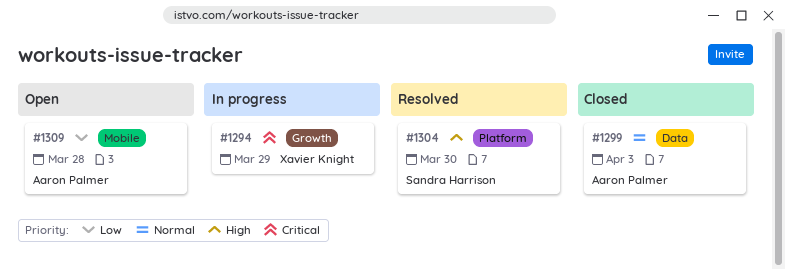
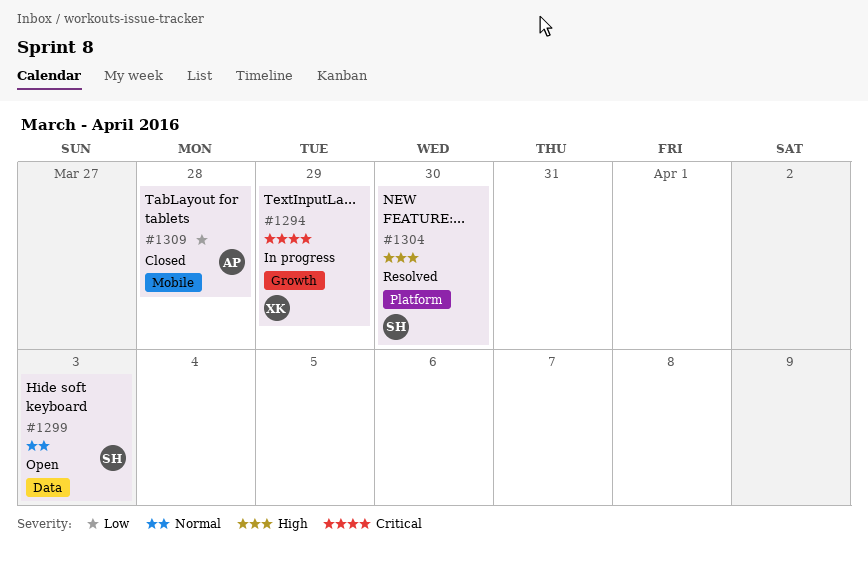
#1299, status: Closed -> Open
#1299, owner: Aaron Palmer -> Sandra Harrison
#1309, status: Open -> Closed

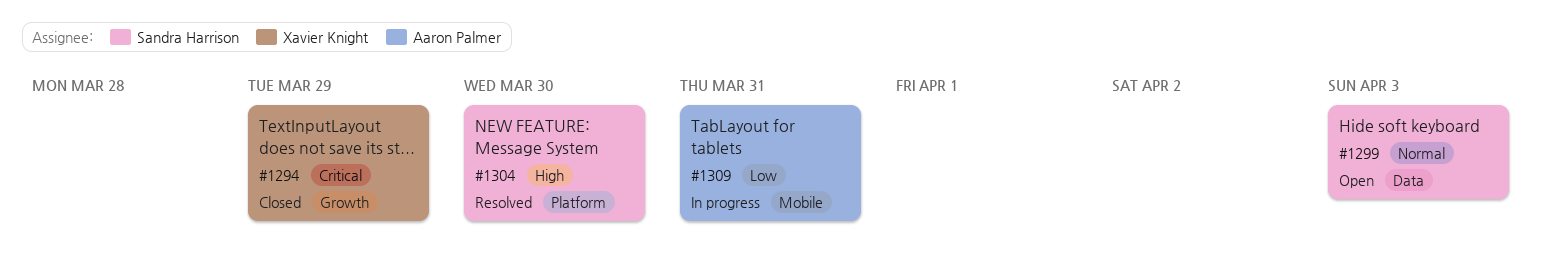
#1294, status: In progress -> Closed
#1309, status: Closed -> In progress
#1309, due: Mar 28 -> Mar 31

